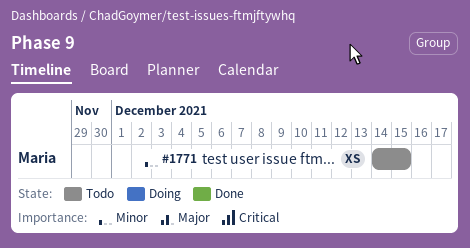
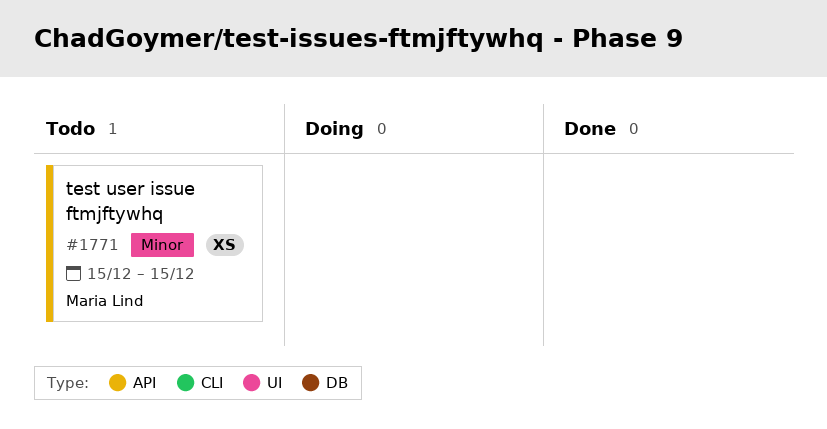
#1771, start: Dec 14 -> Dec 15

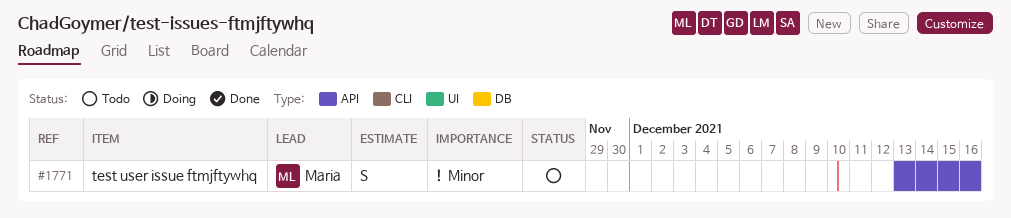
#1771, estimate: XS -> S
#1771, start: Dec 15 -> Dec 13
#1771, due: Dec 15 -> Dec 16

